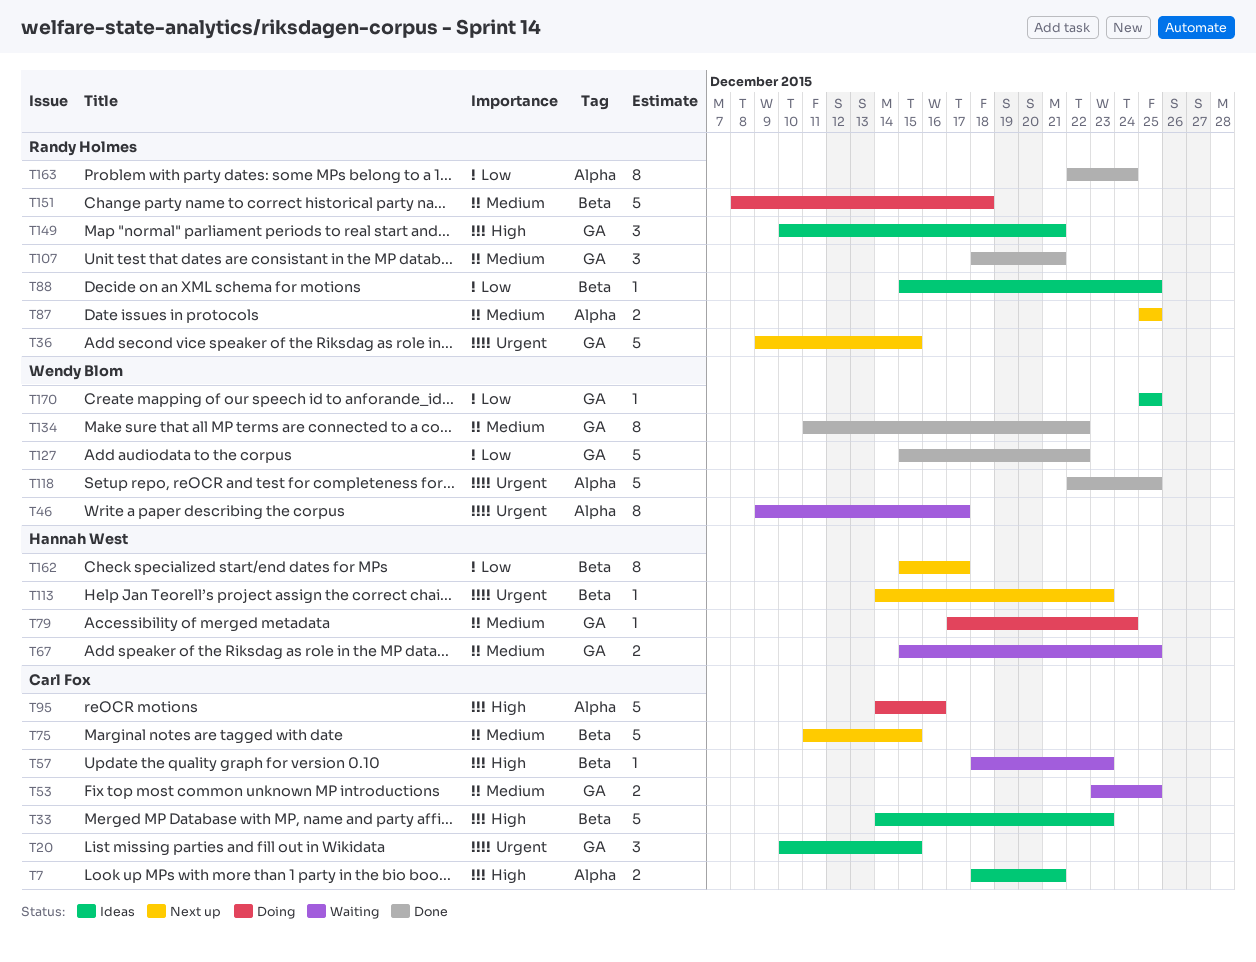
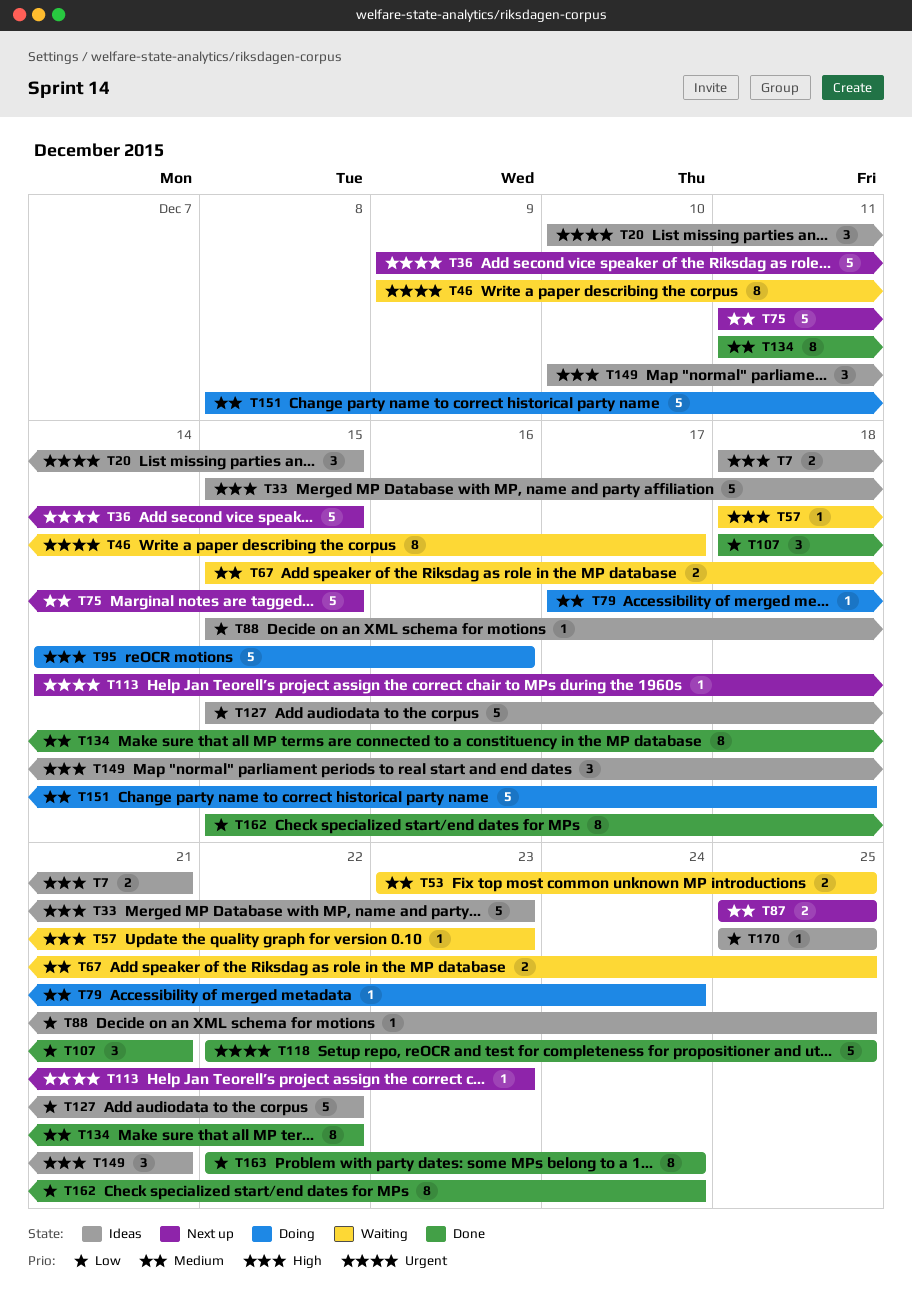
T33, start: Dec 14 -> Dec 15
T107, priority: Medium -> Low
T127, status: Done -> Ideas
T162, status: Next up -> Done
T162, due: Dec 17 -> Dec 24

